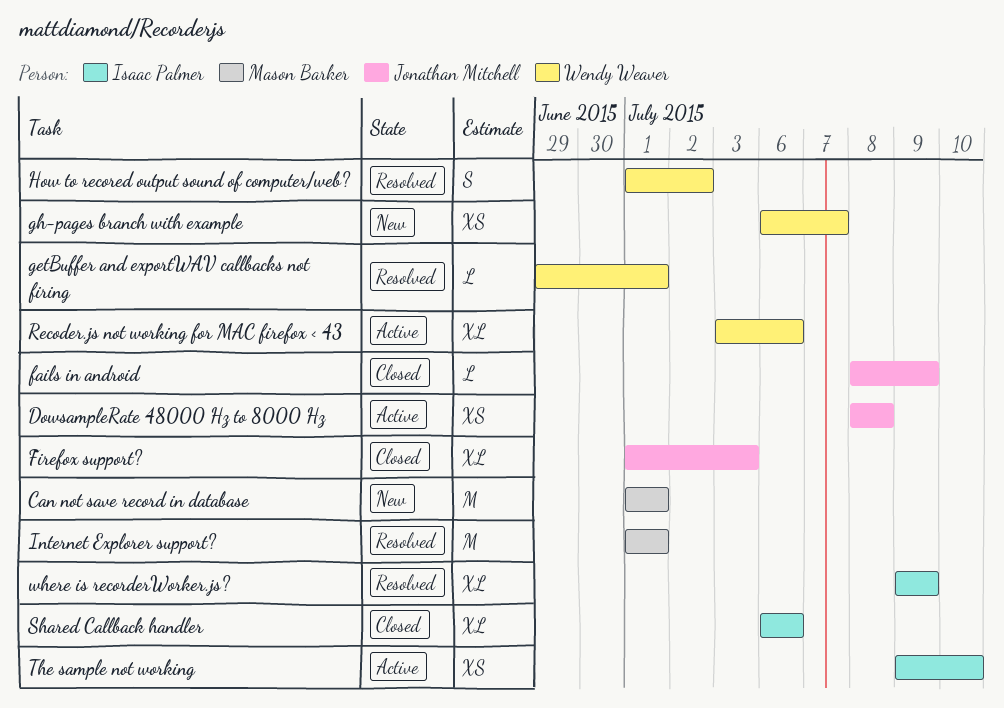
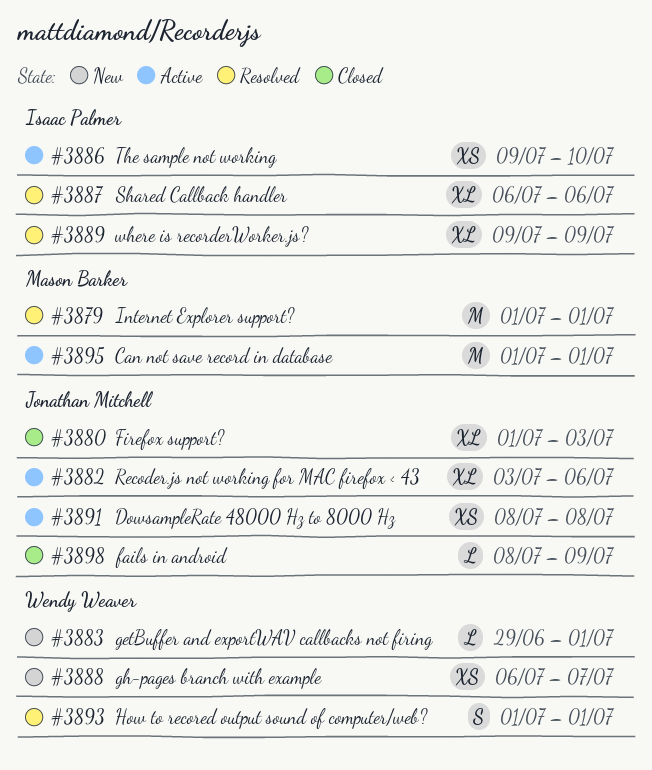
Can not save record in database, status: New -> Active
getBuffer and exportWAV callbacks not firing, status: Resolved -> New
How to recored output sound of computer/web?, due: Jul 2 -> Jul 1
Recoder.js not working for MAC firefox < 43, owner: Wendy Weaver -> Jonathan Mitchell
Shared Callback handler, status: Closed -> Resolved

